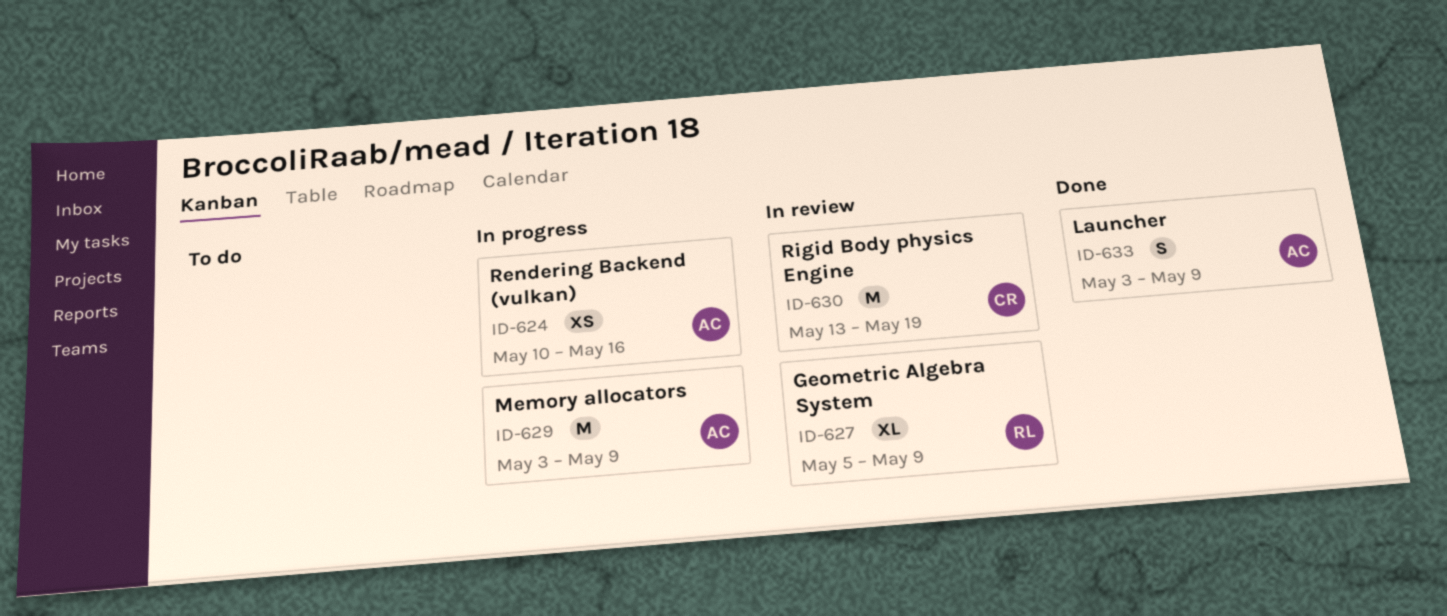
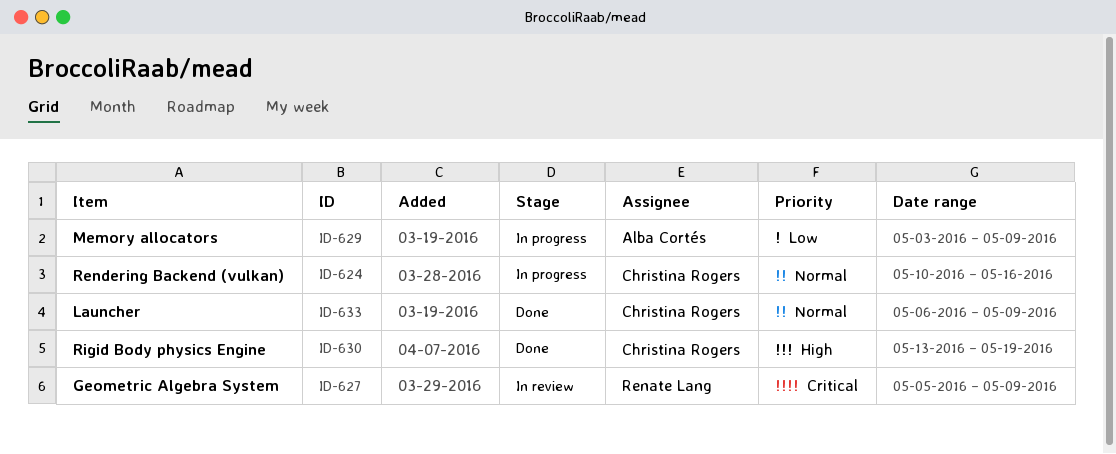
ID-624, owner: Alba Cortés -> Christina Rogers
ID-630, status: In review -> Done
ID-633, owner: Alba Cortés -> Christina Rogers
ID-633, start: May 3 -> May 6

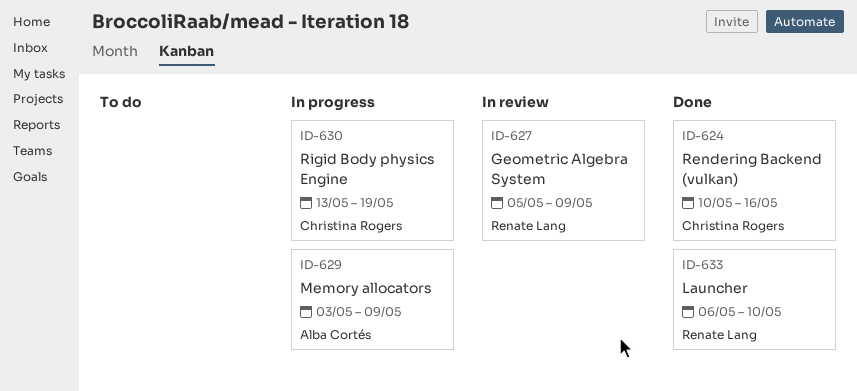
ID-624, status: In progress -> Done
ID-630, status: Done -> In progress
ID-633, owner: Christina Rogers -> Renate Lang
ID-633, due: May 9 -> May 10

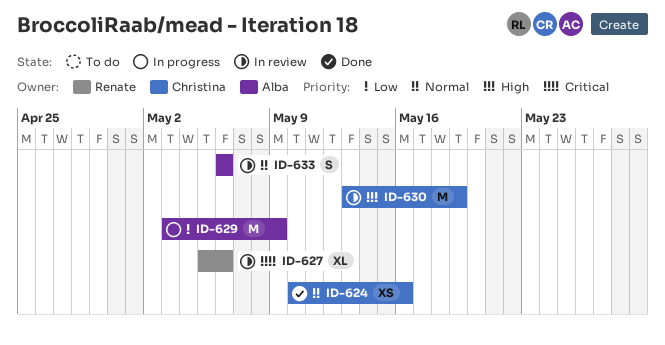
ID-627, due: May 9 -> May 6
ID-630, status: In progress -> In review
ID-633, status: Done -> In review
ID-633, owner: Renate Lang -> Alba Cortés
ID-633, due: May 10 -> May 6

